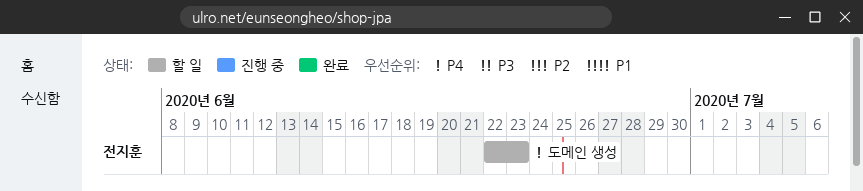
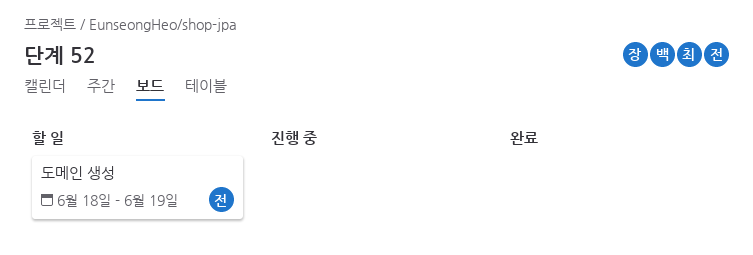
도메인 생성, start: Jun 22 -> Jun 18
도메인 생성, due: Jun 23 -> Jun 19

